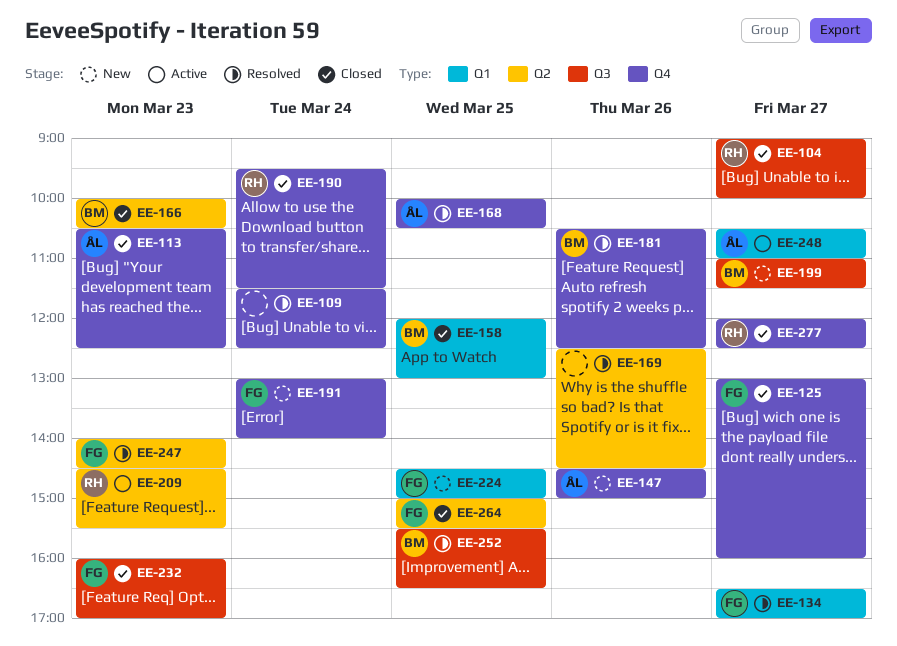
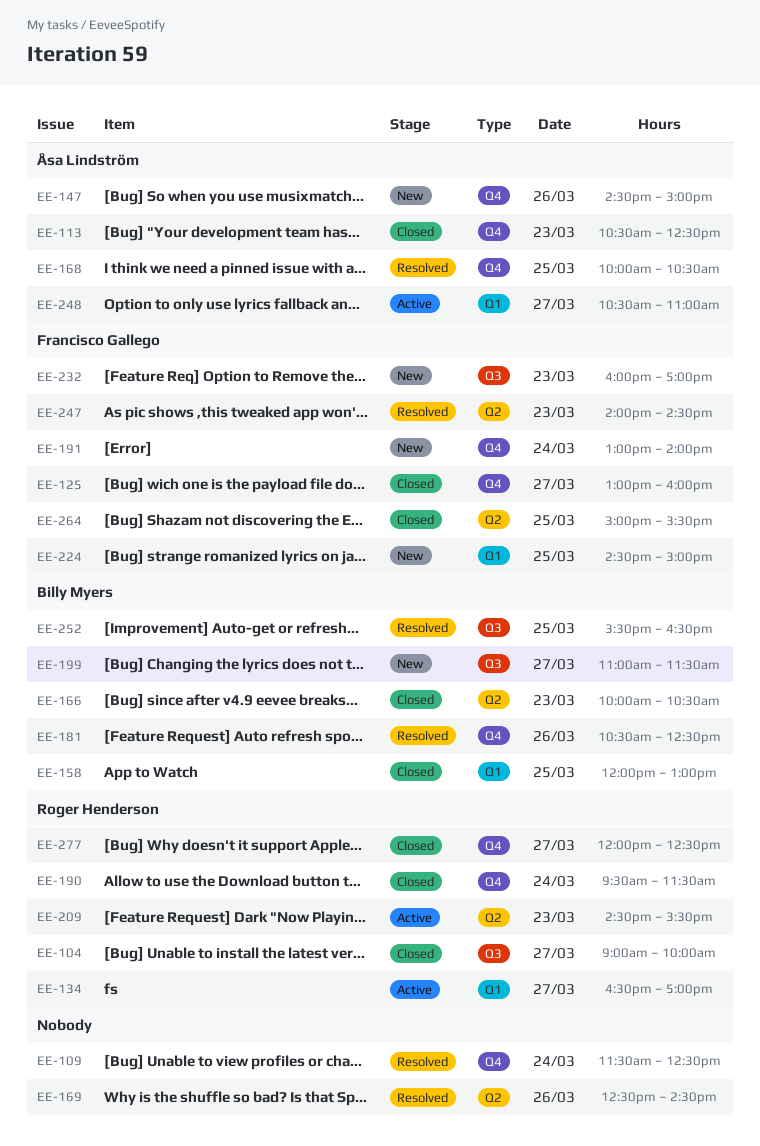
EE-134, status: Resolved -> Active
EE-134, owner: Francisco Gallego -> Roger Henderson
EE-232, status: Closed -> New

